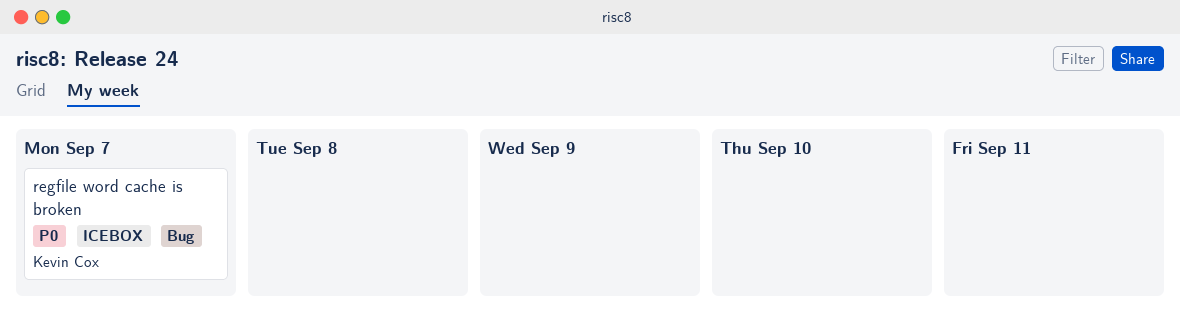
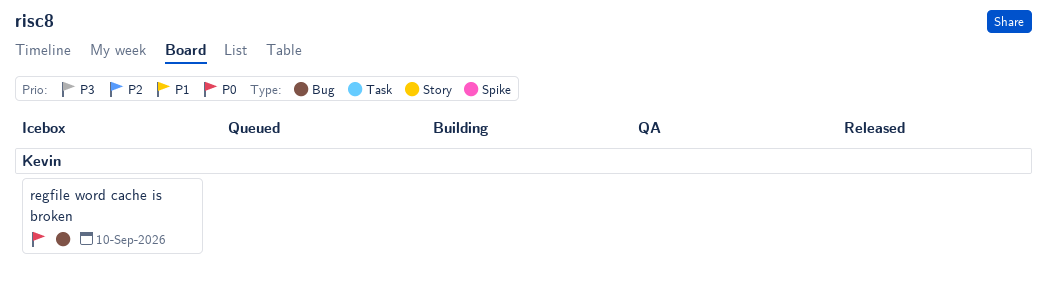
regfile word cache is broken, due: Sep 7 -> Sep 10

